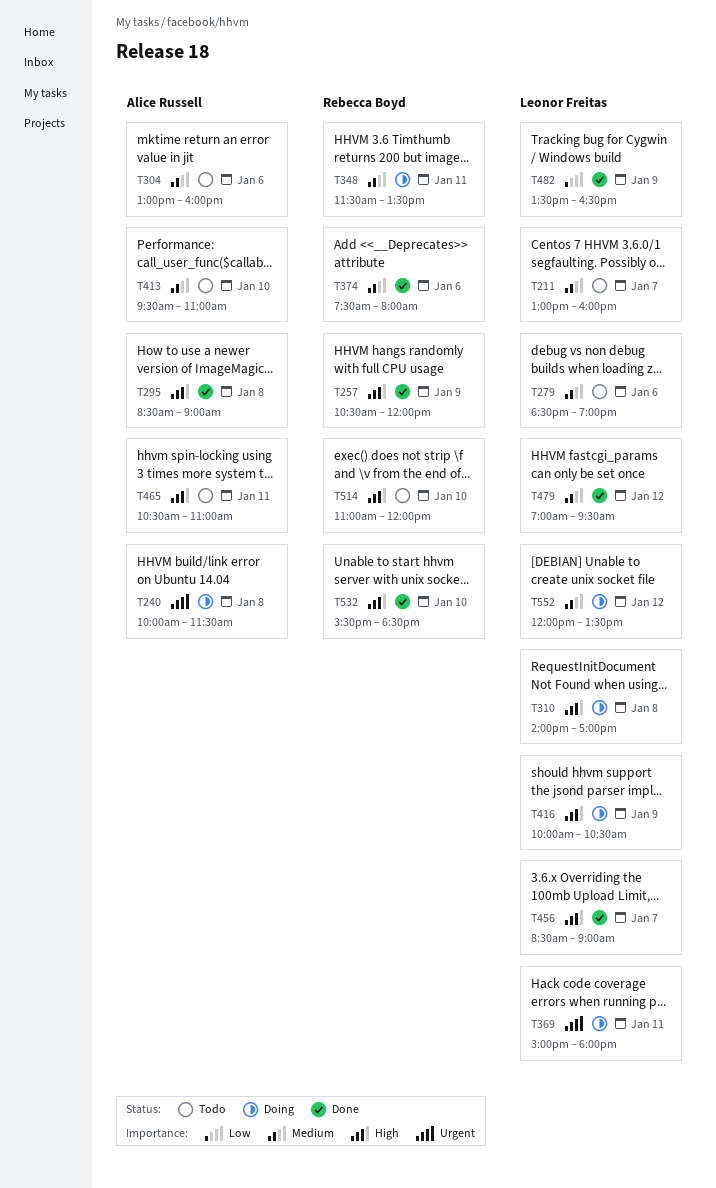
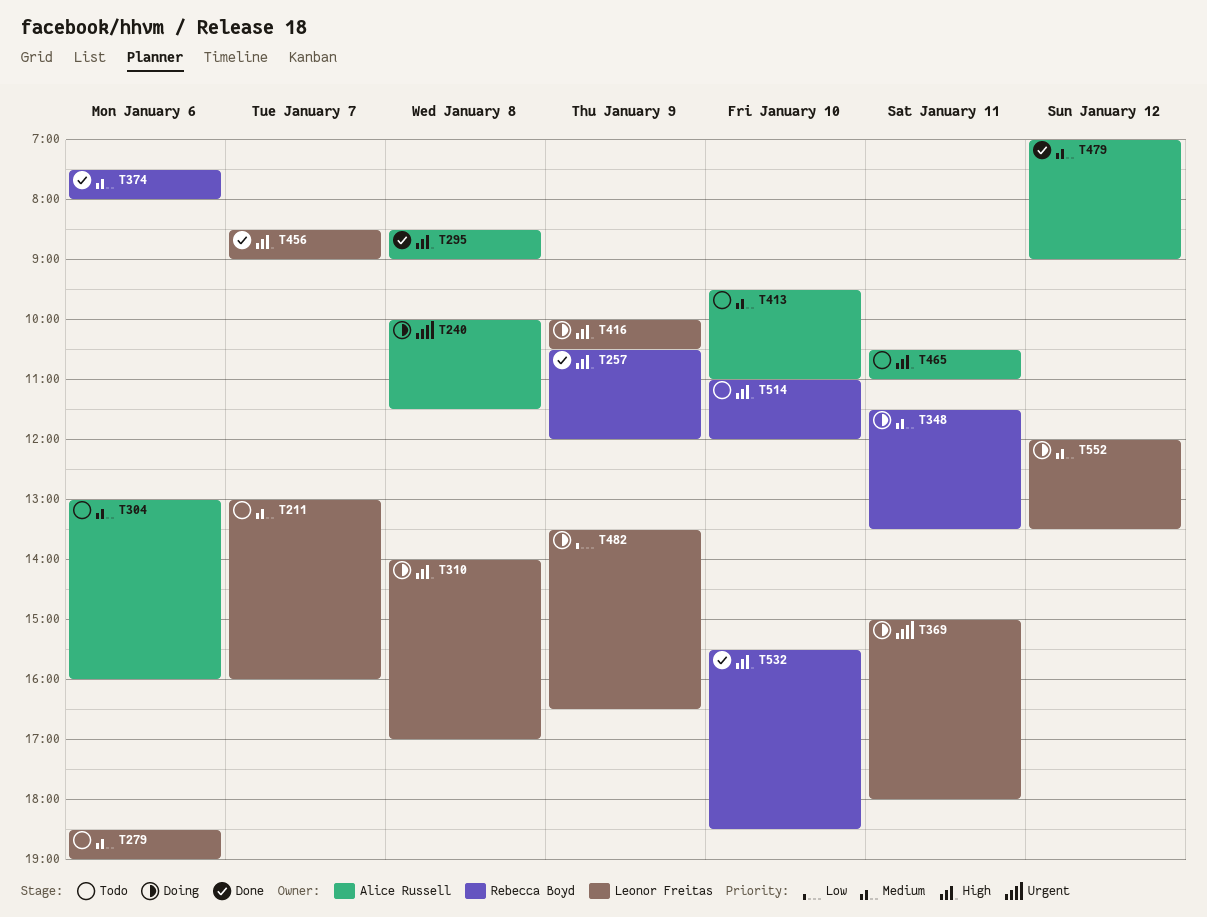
T479, owner: Leonor Freitas -> Alice Russell
T479, ends: 09:30 -> 09:00
T482, status: Done -> Doing

